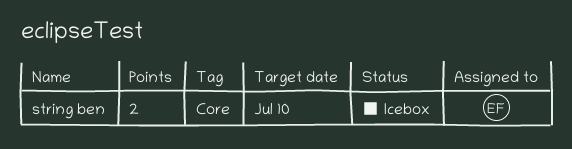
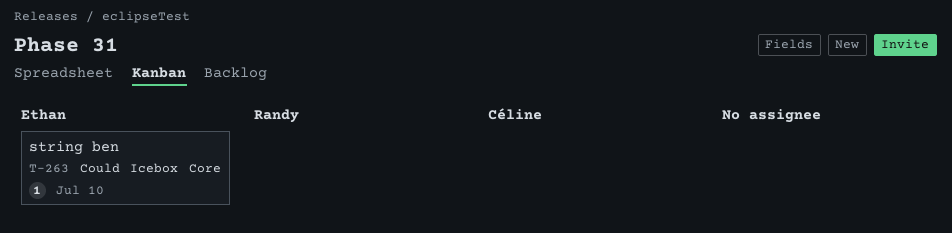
string ben, estimate: 2 -> 1

